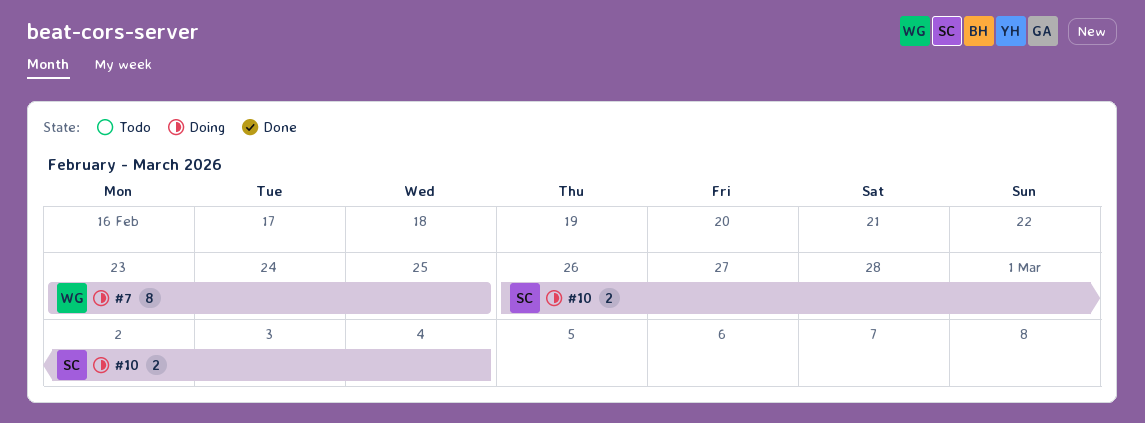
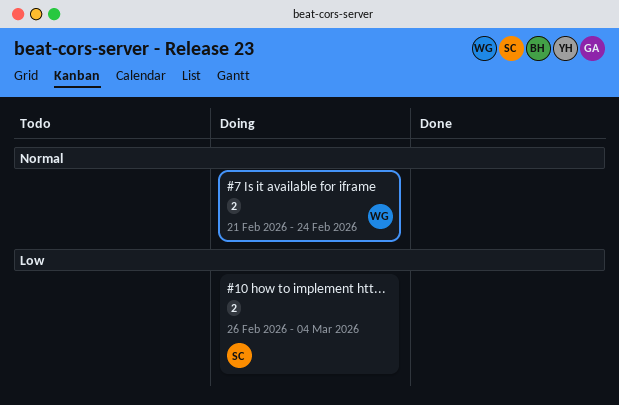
#7, estimate: 8 -> 2
#7, start: Feb 23 -> Feb 21
#7, due: Feb 25 -> Feb 24

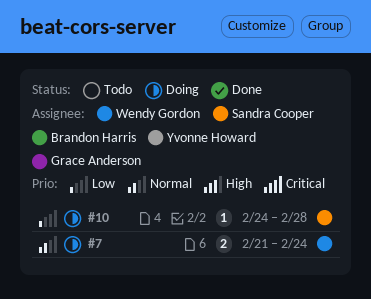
#10, estimate: 2 -> 1
#10, start: Feb 26 -> Feb 24
#10, due: Mar 4 -> Feb 28

